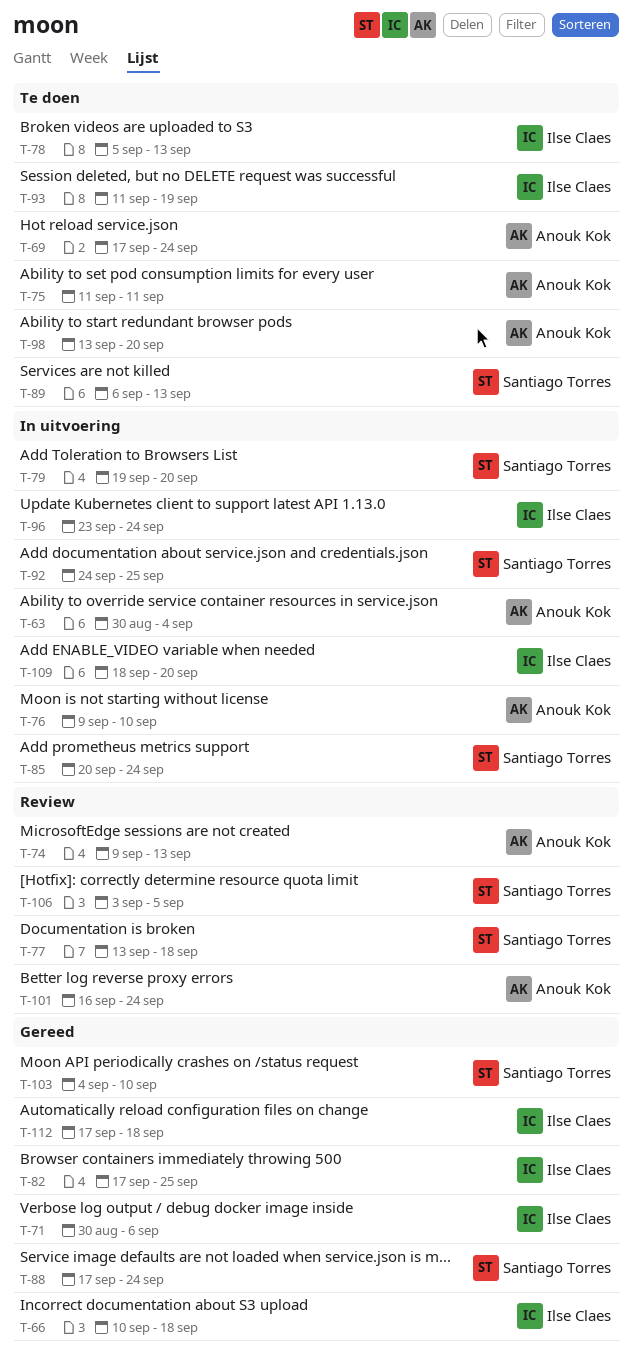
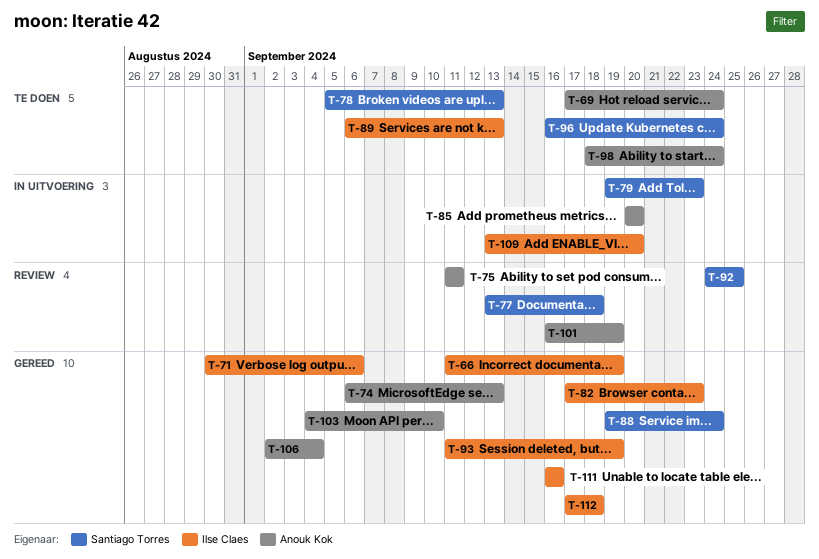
T-63: present -> none
T-66, start: Sep 10 -> Sep 11
T-66, due: Sep 18 -> Sep 19
T-74, status: Review -> Gereed
T-74, start: Sep 9 -> Sep 6
T-75, status: Te doen -> Review
T-76: present -> none
T-78, owner: Ilse Claes -> Santiago Torres
T-79, due: Sep 20 -> Sep 23
T-82, due: Sep 25 -> Sep 23
T-85, owner: Santiago Torres -> Anouk Kok
T-85, due: Sep 24 -> Sep 20
T-88, start: Sep 17 -> Sep 19
T-89, owner: Santiago Torres -> Ilse Claes
T-92, status: In uitvoering -> Review
T-93, status: Te doen -> Gereed
T-96, status: In uitvoering -> Te doen
T-96, owner: Ilse Claes -> Santiago Torres
T-96, start: Sep 23 -> Sep 16
T-98, start: Sep 13 -> Sep 18
T-98, due: Sep 20 -> Sep 24
T-101, due: Sep 24 -> Sep 19
T-103, owner: Santiago Torres -> Anouk Kok
T-106, status: Review -> Gereed
T-106, owner: Santiago Torres -> Anouk Kok
T-106, start: Sep 3 -> Sep 2
T-106, due: Sep 5 -> Sep 4
T-109, start: Sep 18 -> Sep 13
T-111: none -> present

